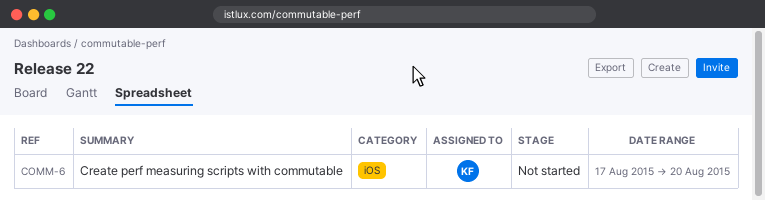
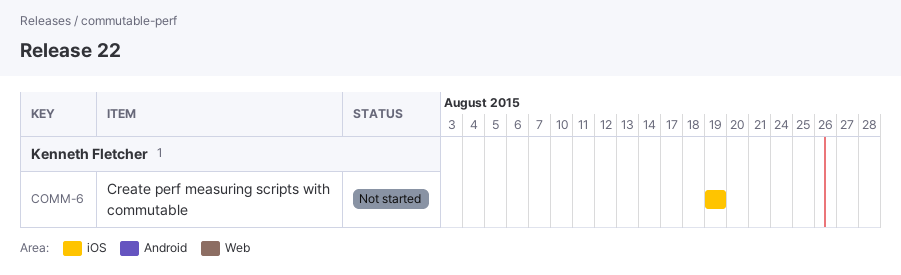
COMM-6, start: Aug 17 -> Aug 19
COMM-6, due: Aug 20 -> Aug 19

